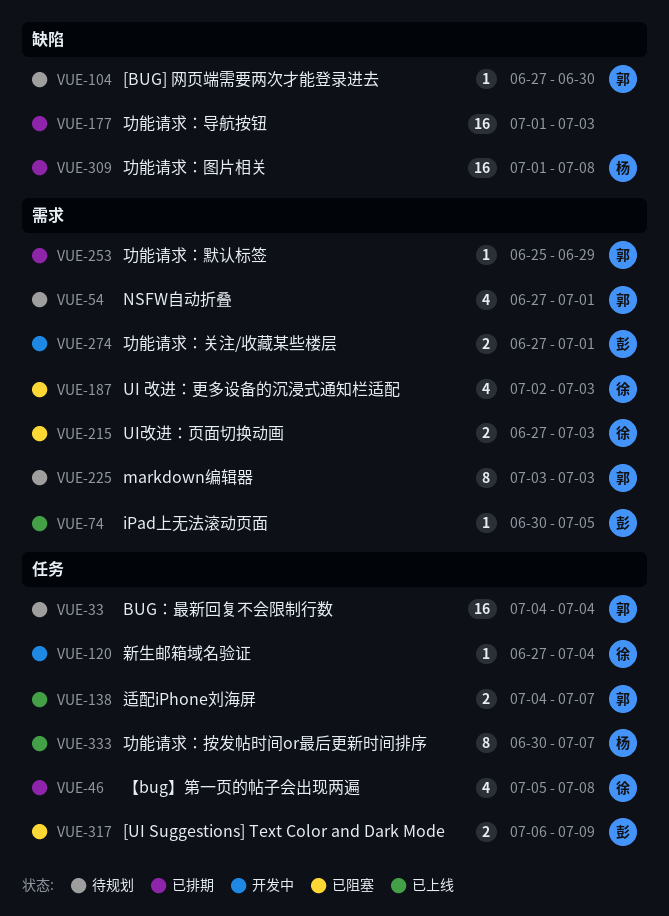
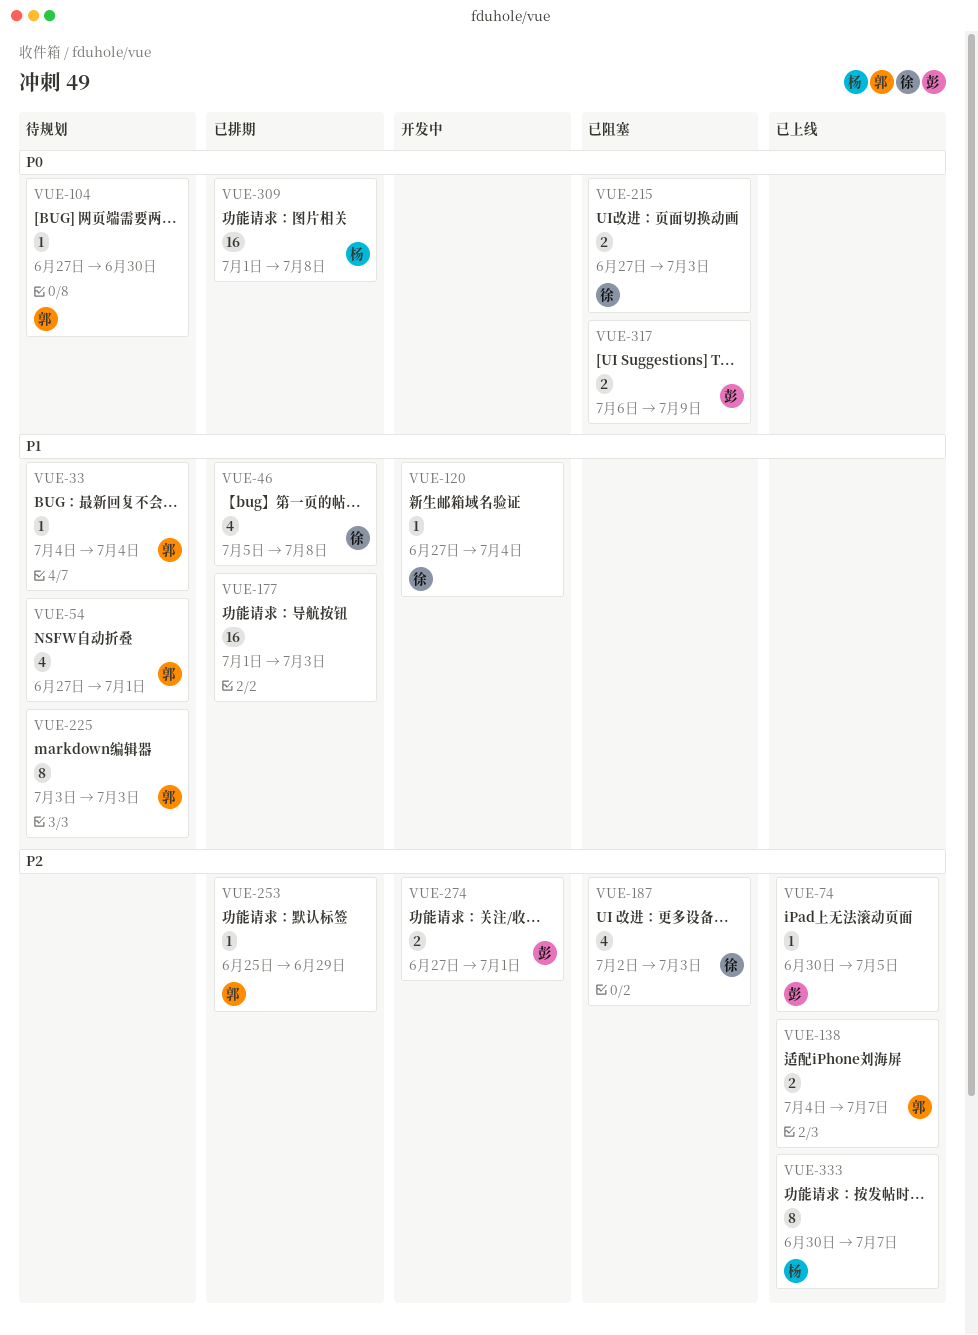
VUE-33, estimate: 16 -> 1

